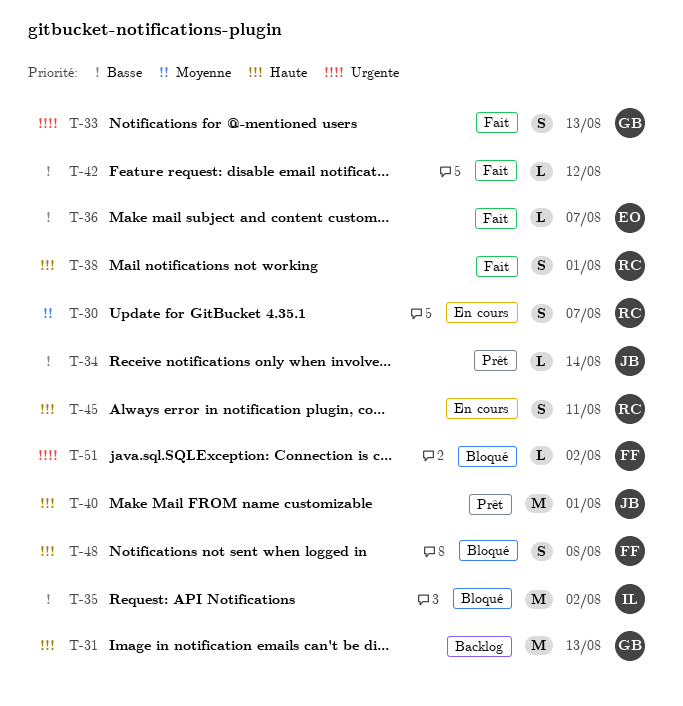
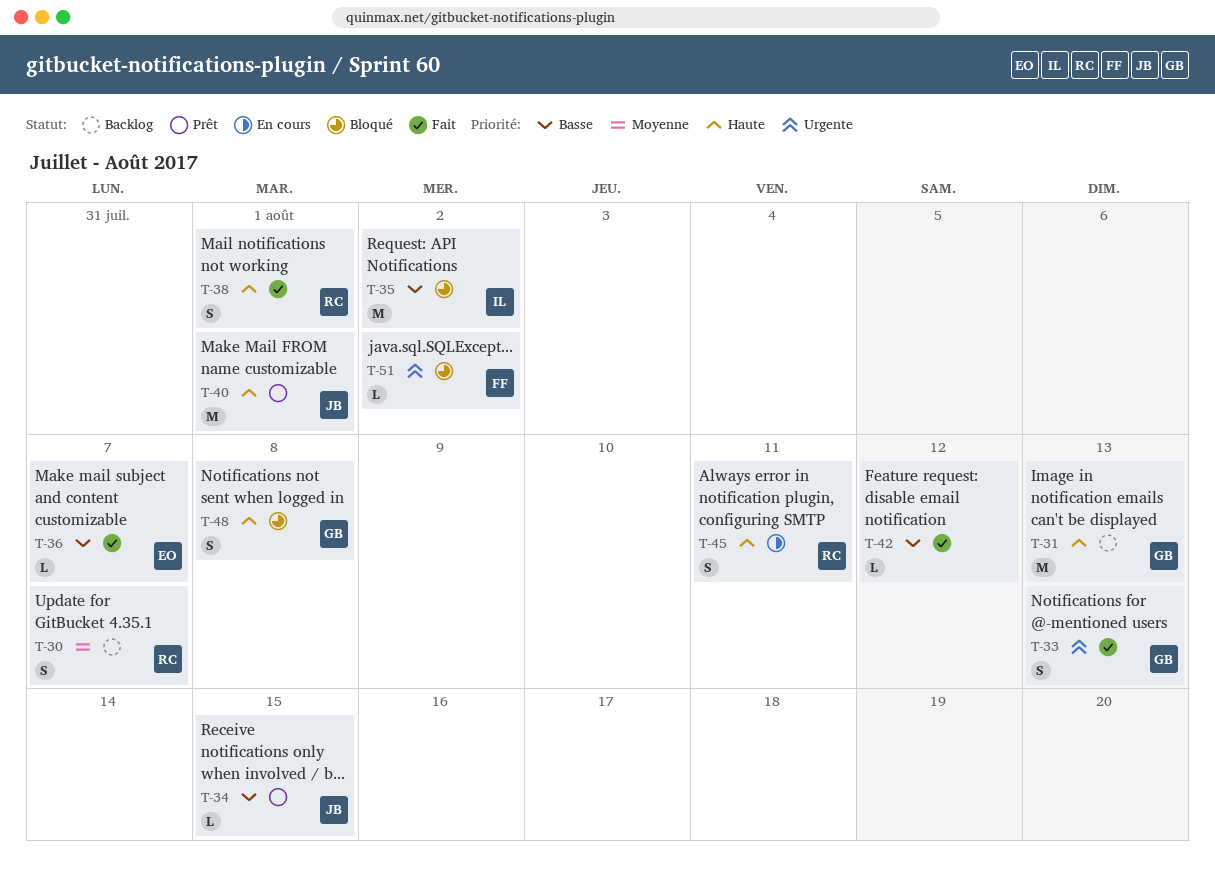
T-30, status: En cours -> Backlog
T-34, due: Aug 14 -> Aug 15
T-48, owner: FF -> GB

